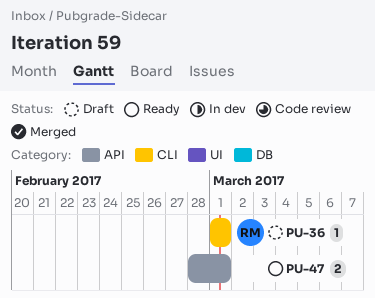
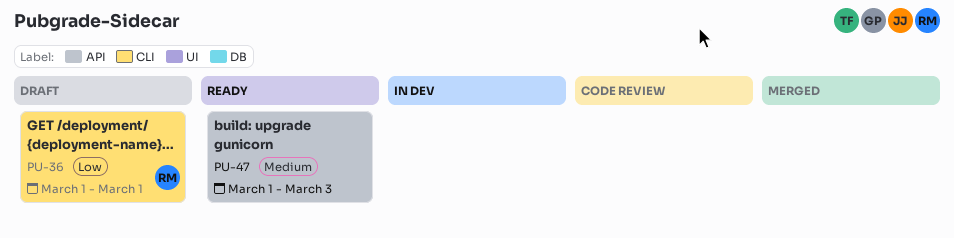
PU-47, start: Feb 28 -> Mar 1
PU-47, due: Mar 1 -> Mar 3

